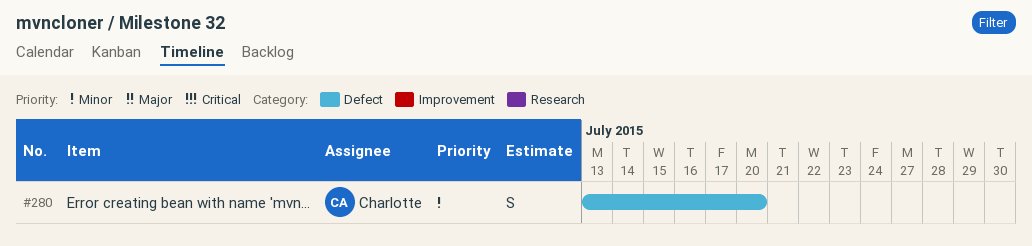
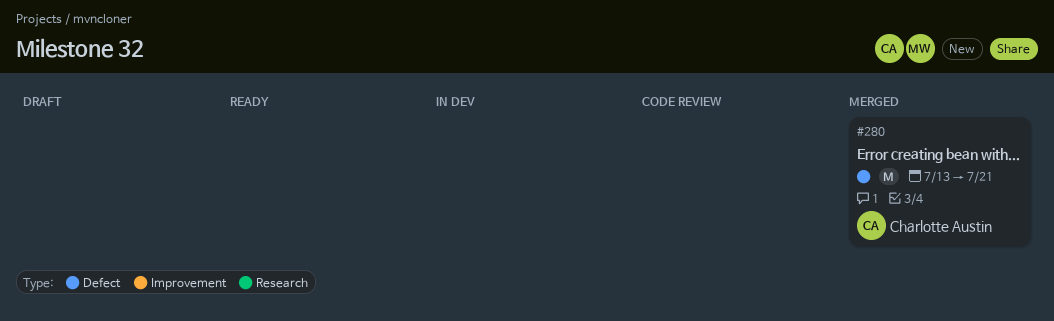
#280, estimate: S -> M
#280, due: Jul 20 -> Jul 21

